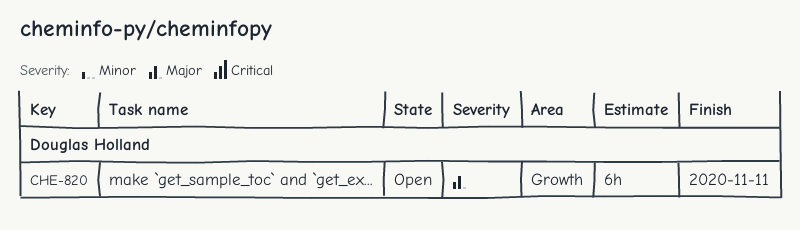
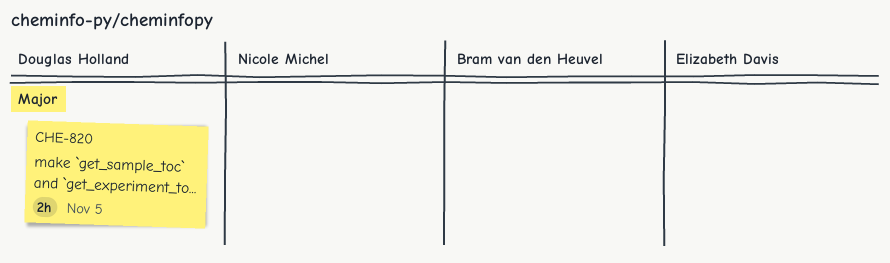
CHE-820, estimate: 6h -> 2h
CHE-820, due: Nov 11 -> Nov 5

